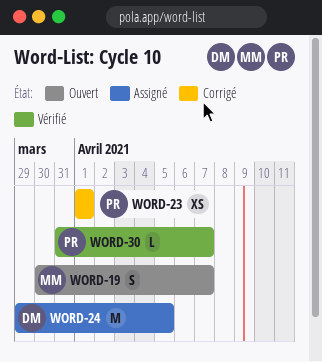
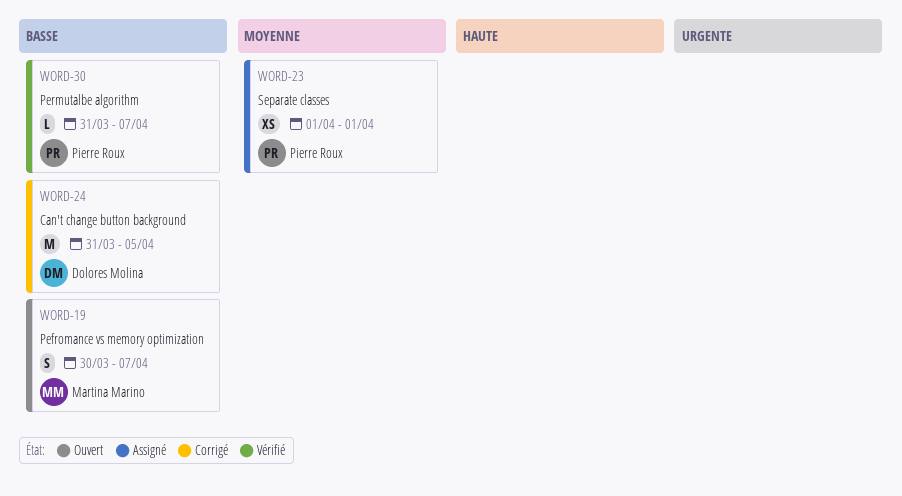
WORD-23, status: Corrigé -> Assigné
WORD-24, status: Assigné -> Corrigé
WORD-24, start: Mar 29 -> Mar 31

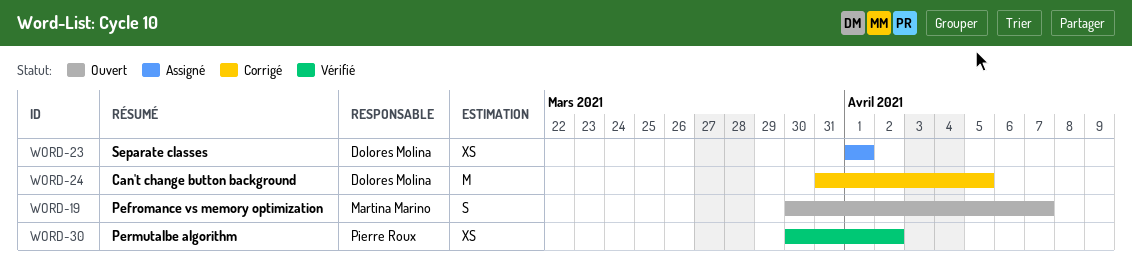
WORD-23, owner: Pierre Roux -> Dolores Molina
WORD-30, estimate: L -> XS
WORD-30, start: Mar 31 -> Mar 30
WORD-30, due: Apr 7 -> Apr 2

